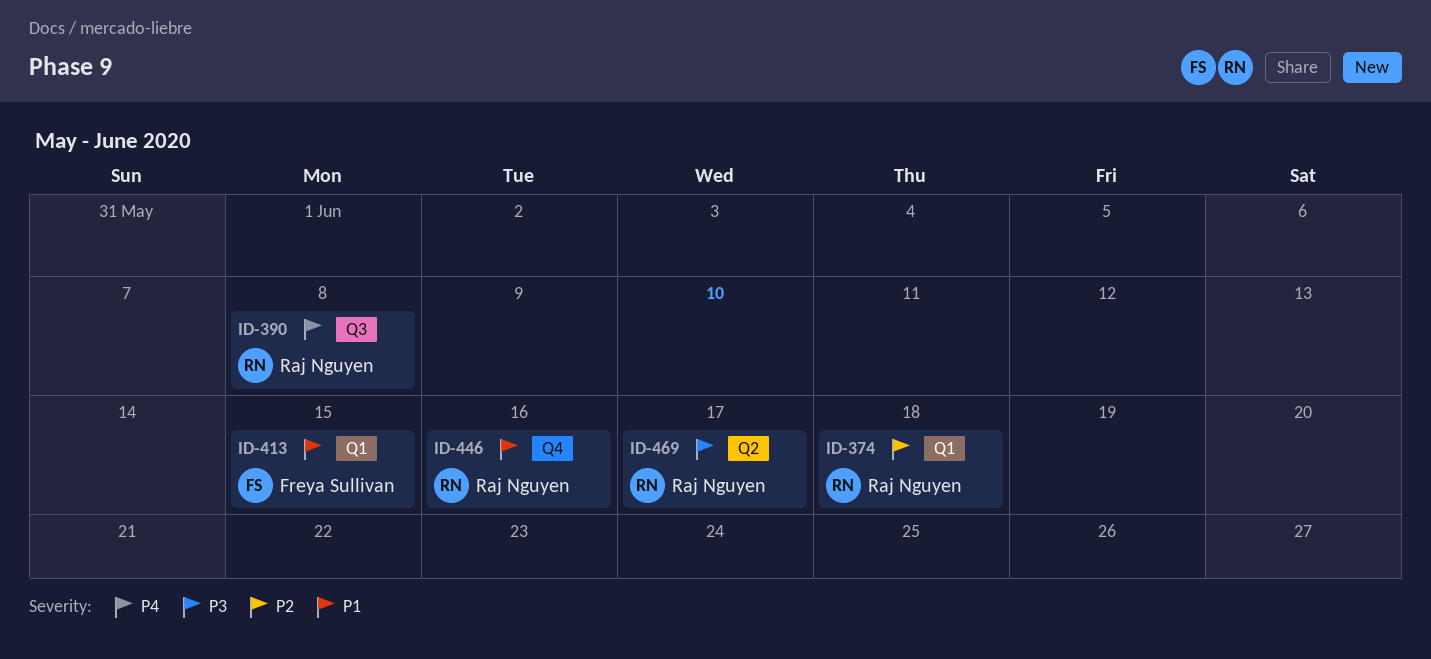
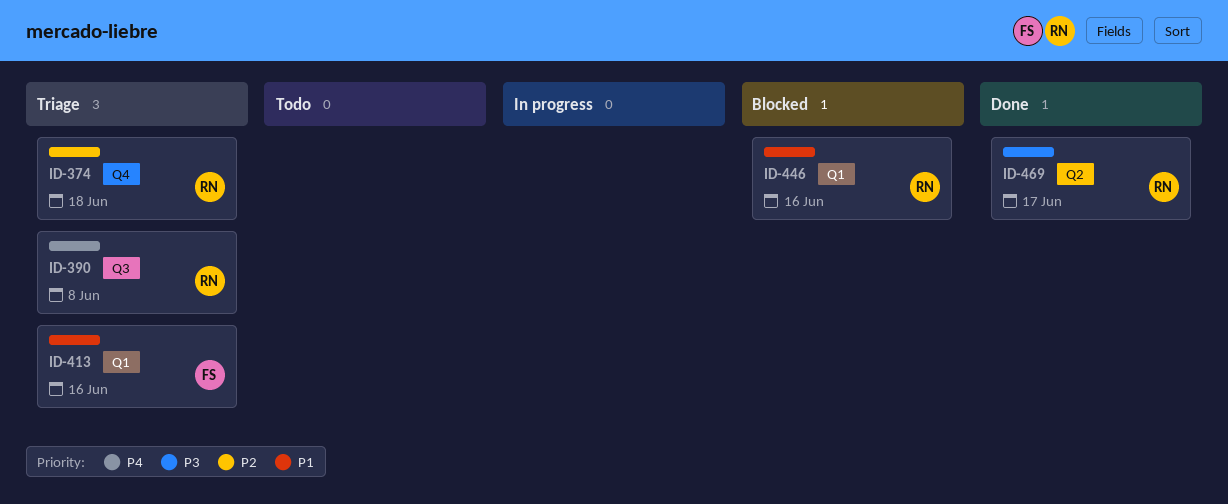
ID-374, label: Q1 -> Q4
ID-413, due: Jun 15 -> Jun 16
ID-446, label: Q4 -> Q1

